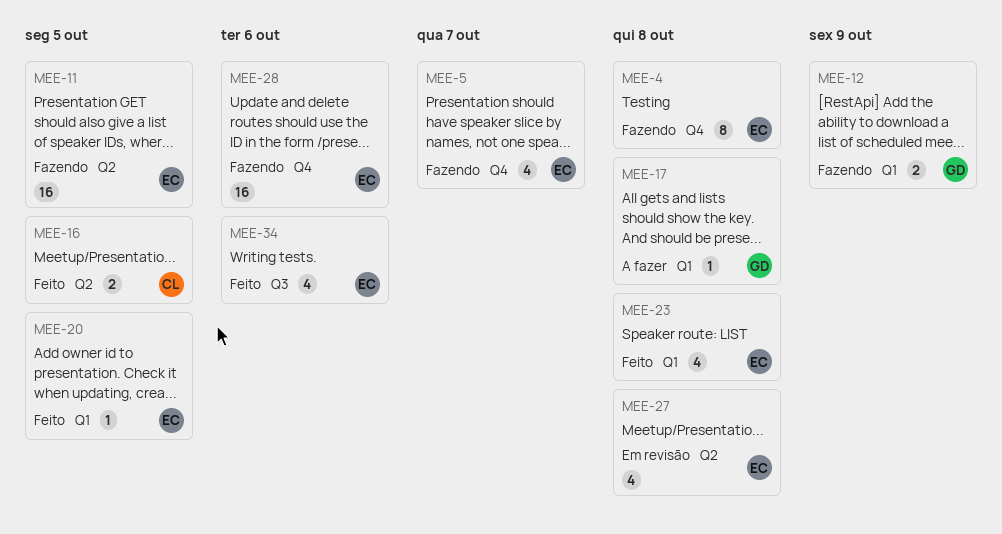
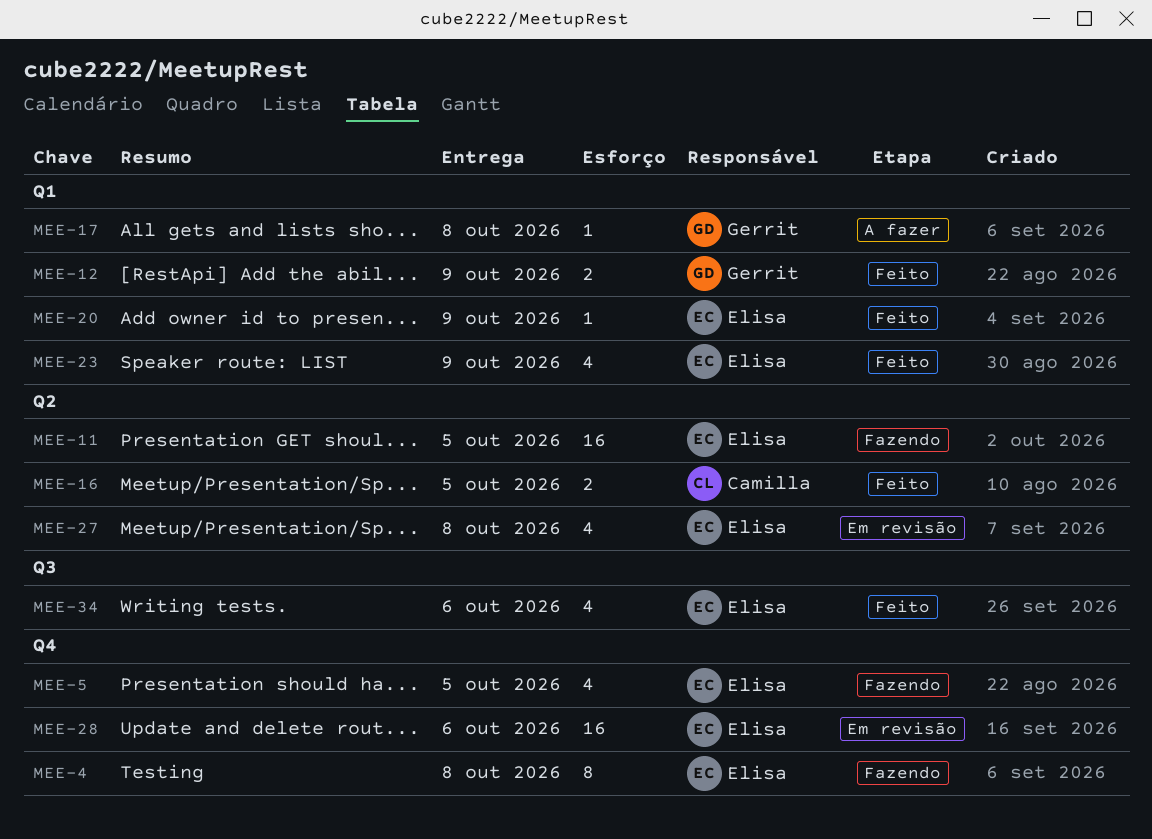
MEE-5, due: Oct 7 -> Oct 5
MEE-12, status: Fazendo -> Feito
MEE-20, due: Oct 5 -> Oct 9
MEE-23, due: Oct 8 -> Oct 9
MEE-28, status: Fazendo -> Em revisão

